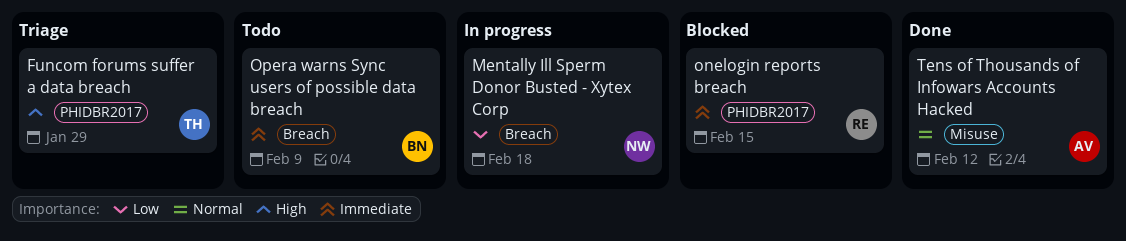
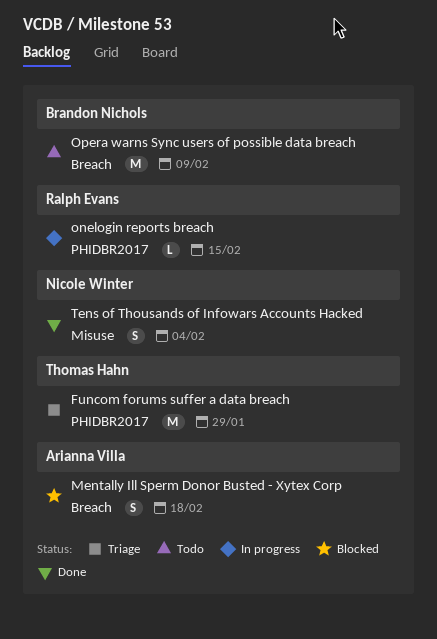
Mentally Ill Sperm Donor Busted - Xytex Corp, status: In progress -> Blocked
Mentally Ill Sperm Donor Busted - Xytex Corp, owner: Nicole Winter -> Arianna Villa
onelogin reports breach, status: Blocked -> In progress
Tens of Thousands of Infowars Accounts Hacked, owner: Arianna Villa -> Nicole Winter
Tens of Thousands of Infowars Accounts Hacked, due: Feb 12 -> Feb 4

